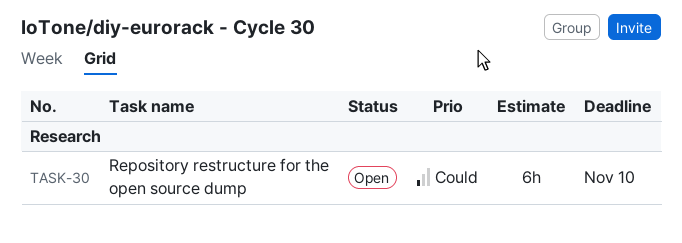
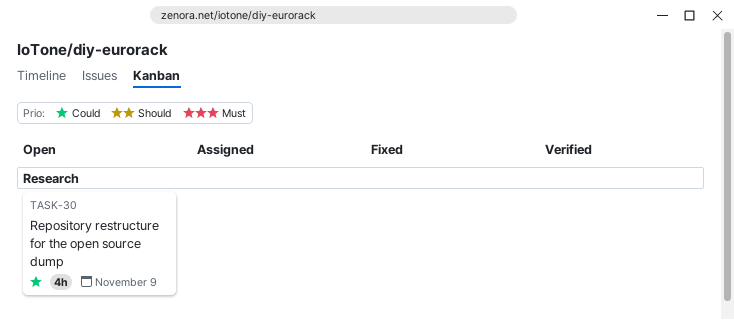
TASK-30, estimate: 6h -> 4h
TASK-30, due: Nov 10 -> Nov 9

